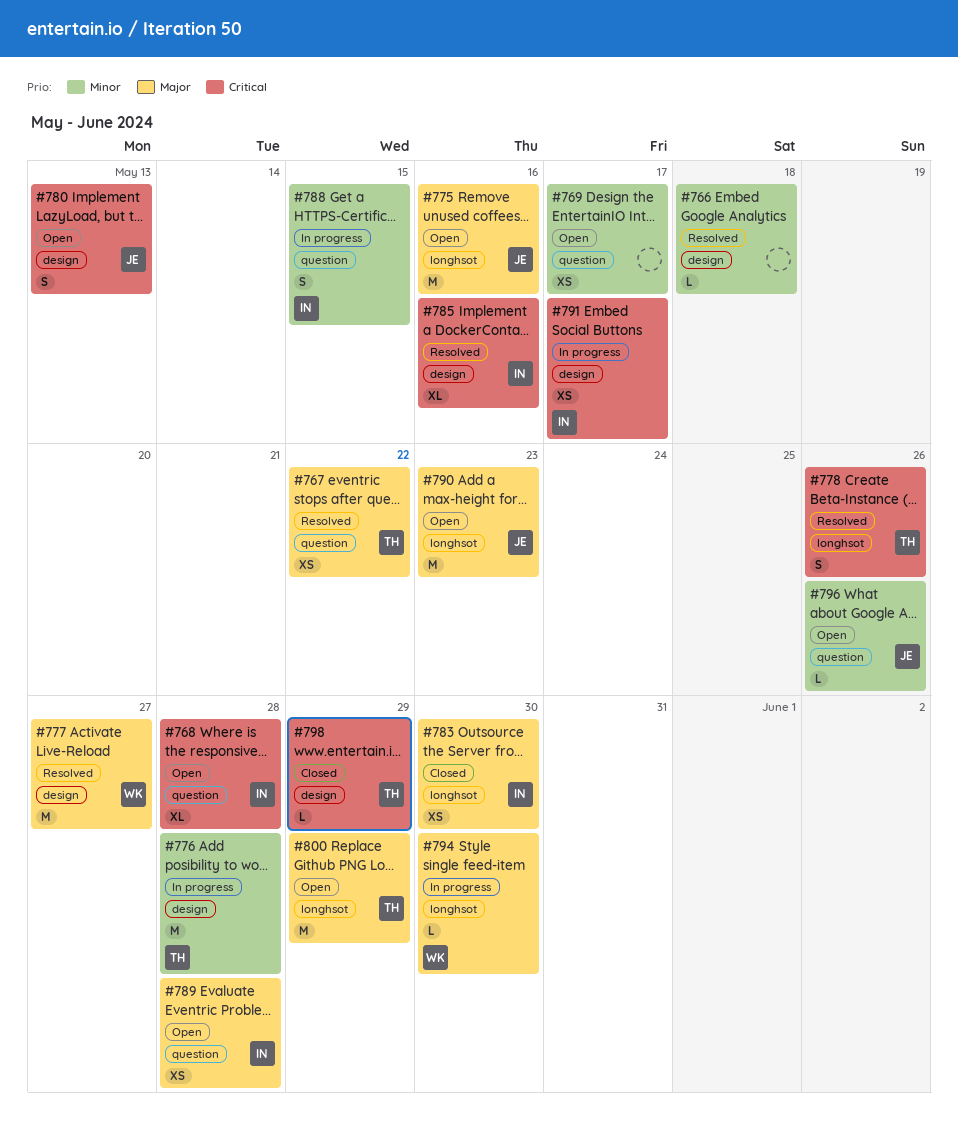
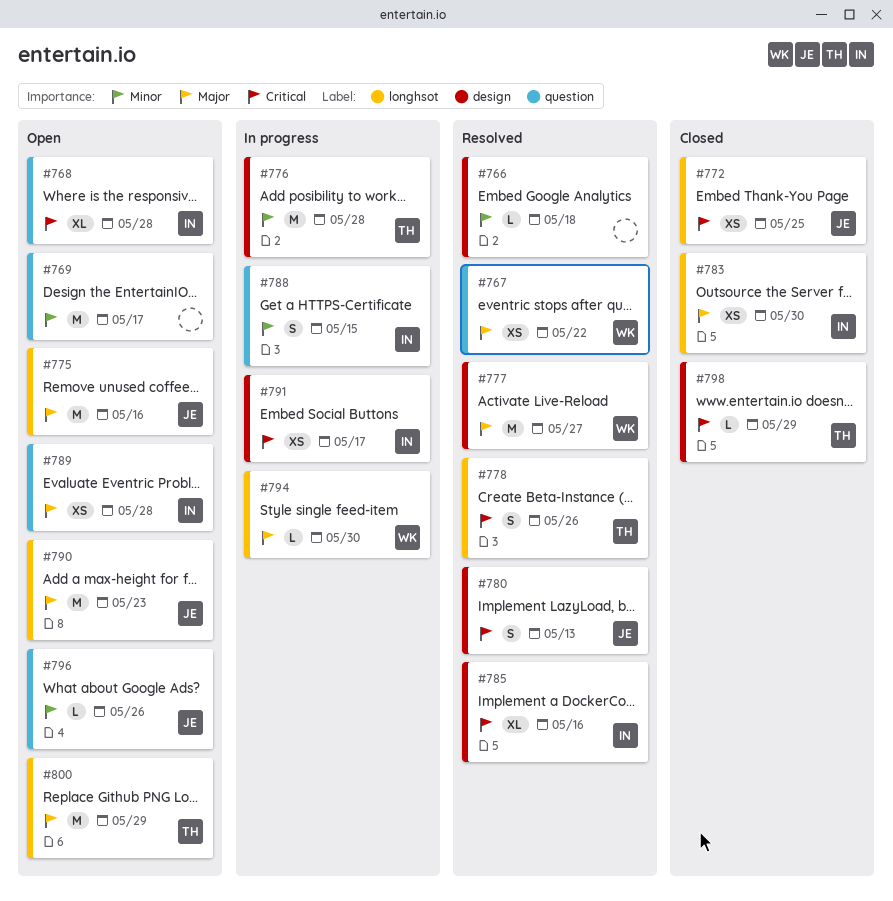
#767, owner: TH -> WK
#769, estimate: XS -> M
#772: none -> present
#780, status: Open -> Resolved

